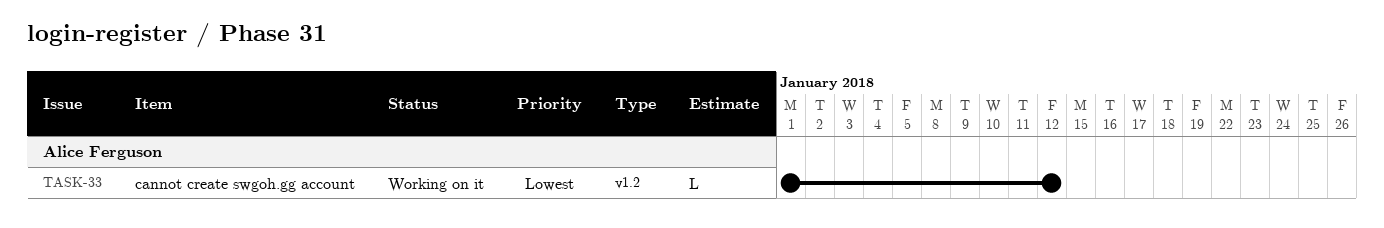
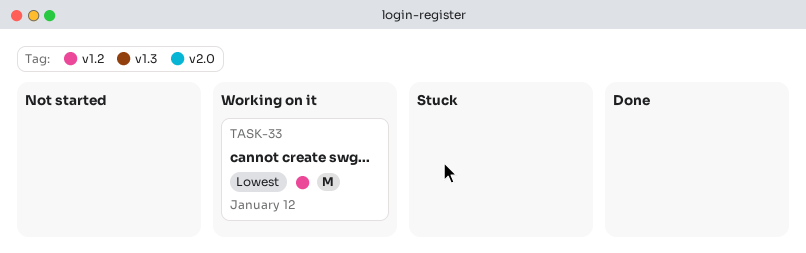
TASK-33, estimate: L -> M

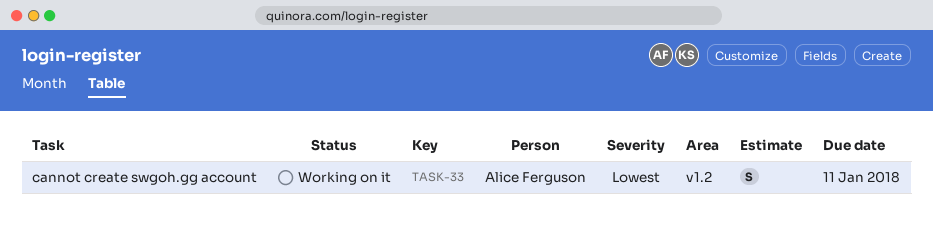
TASK-33, estimate: M -> S
TASK-33, due: Jan 12 -> Jan 11

